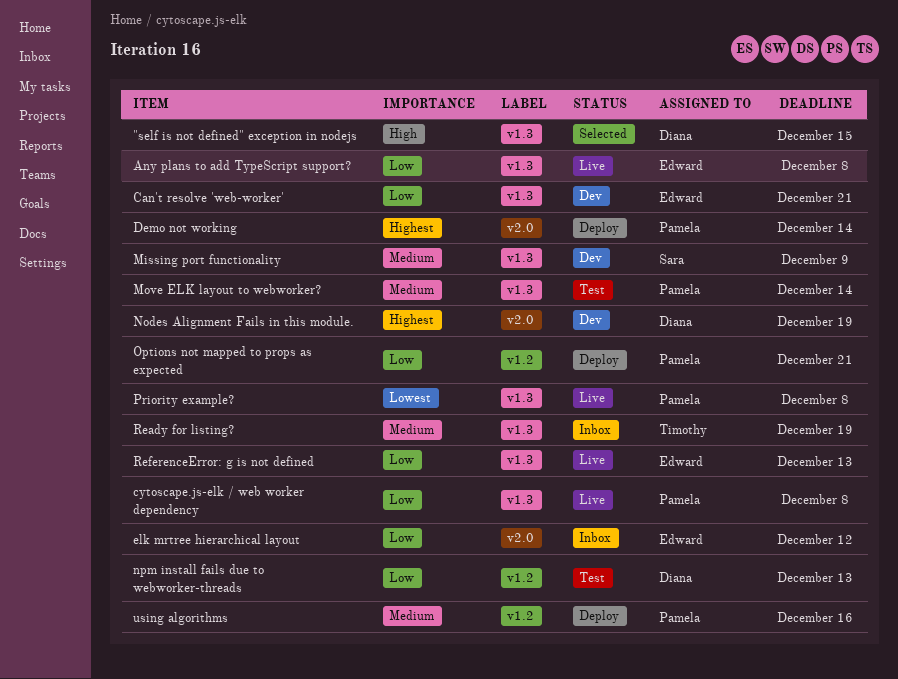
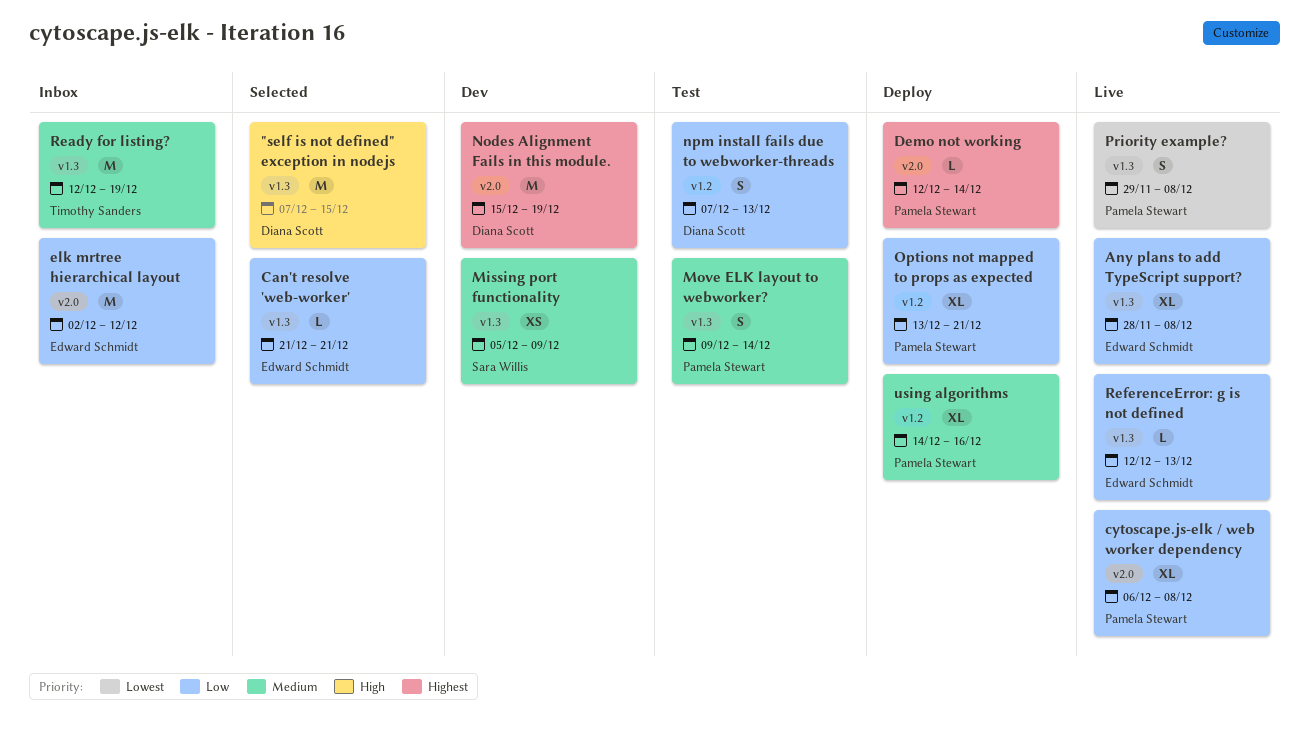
Can't resolve 'web-worker', status: Dev -> Selected
cytoscape.js-elk / web worker dependency, label: v1.3 -> v2.0

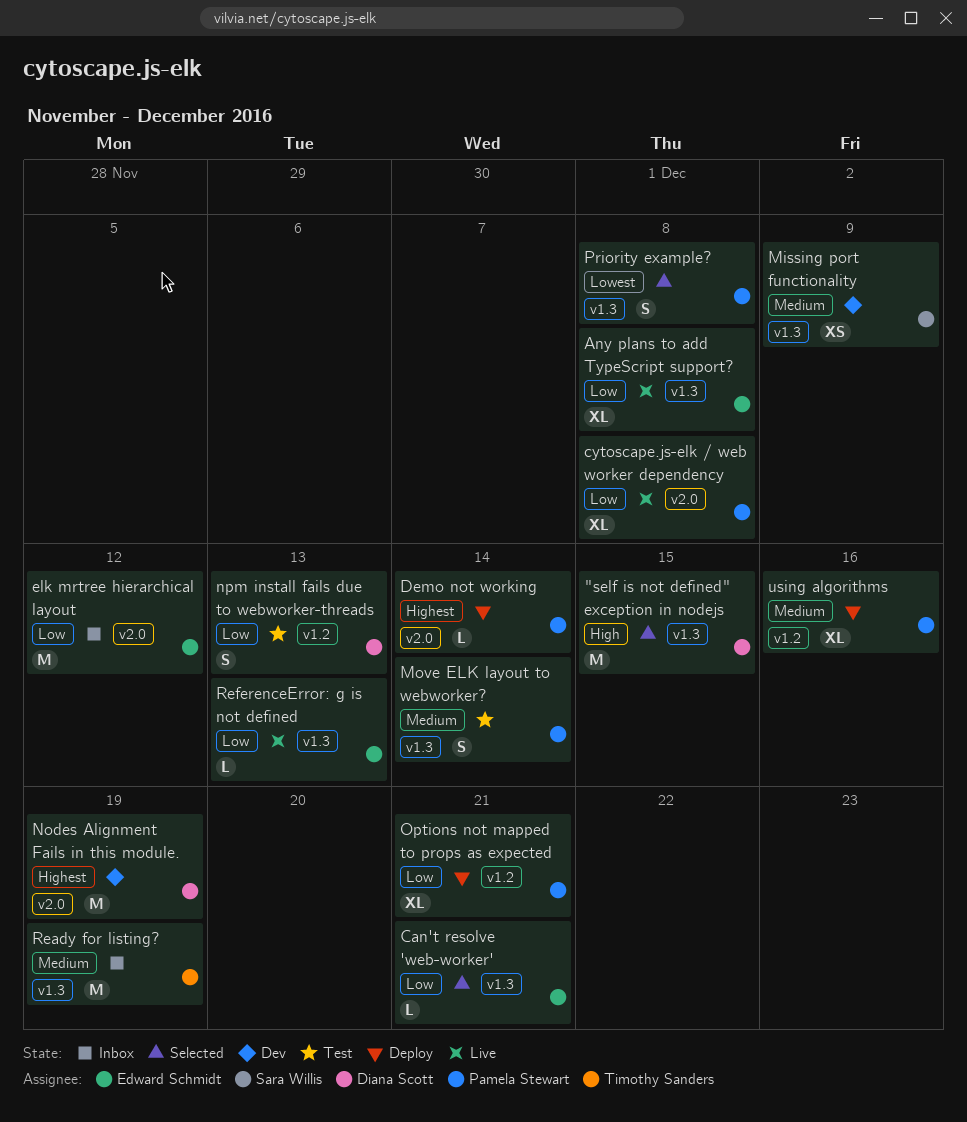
Priority example?, status: Live -> Selected

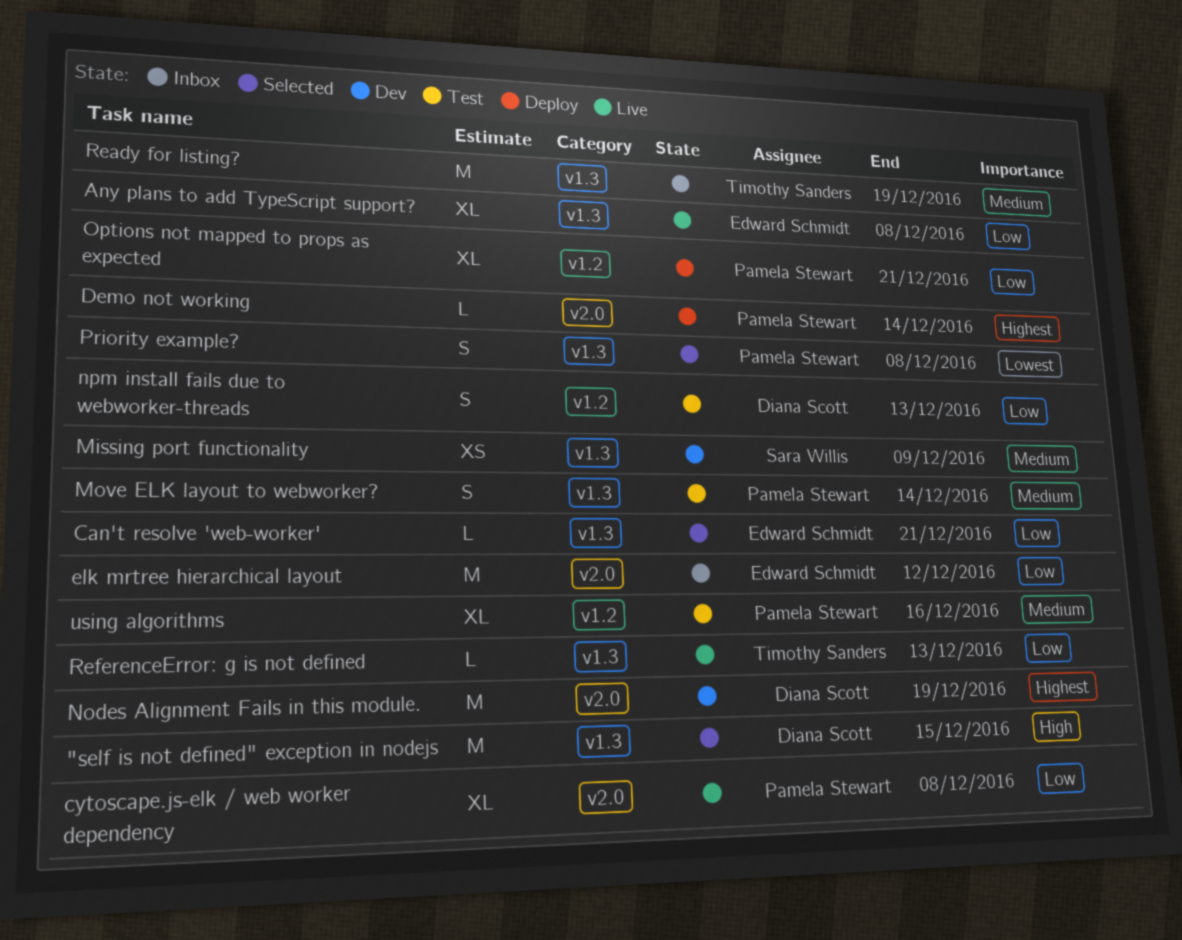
ReferenceError: g is not defined, owner: Edward Schmidt -> Timothy Sanders
using algorithms, status: Deploy -> Test

